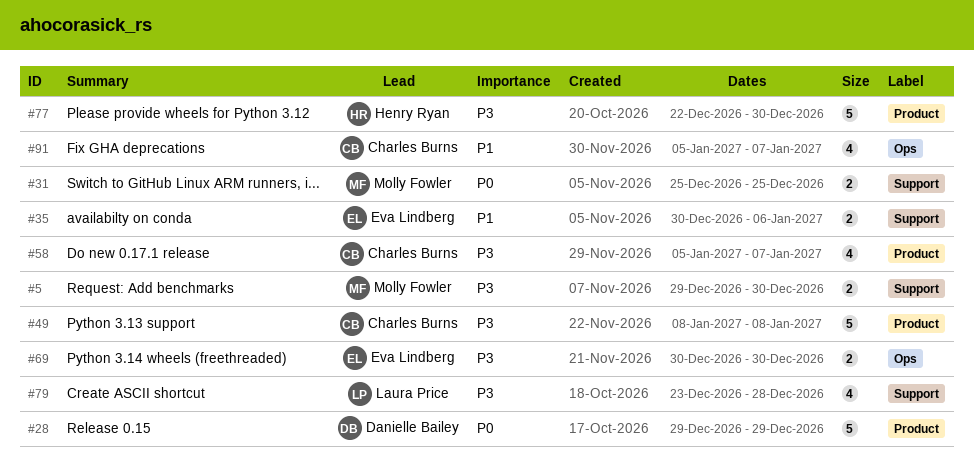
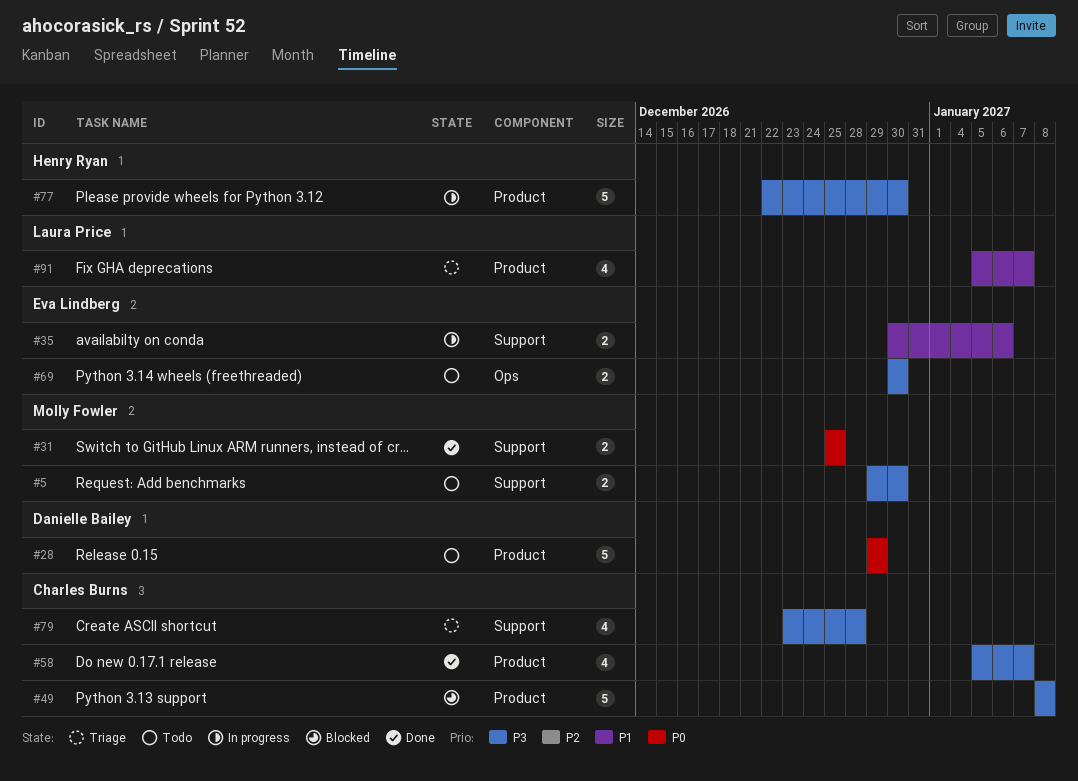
#79, owner: Laura Price -> Charles Burns
#91, owner: Charles Burns -> Laura Price
#91, label: Ops -> Product

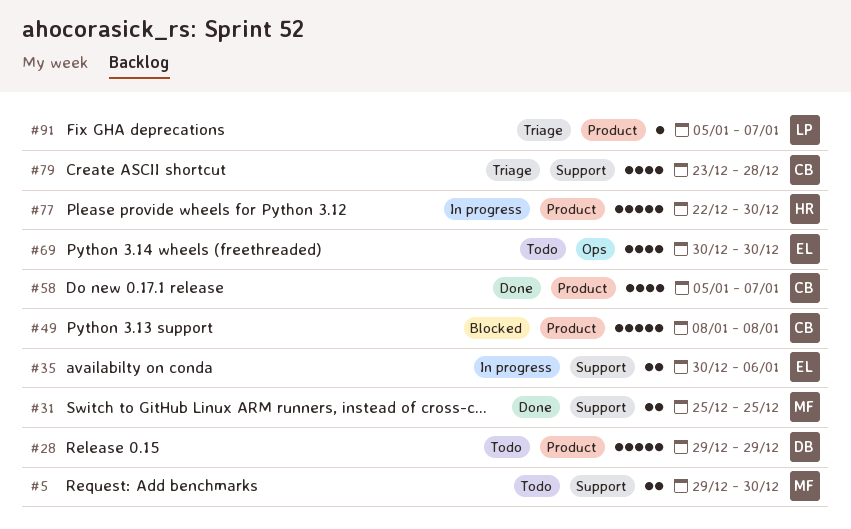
#69, estimate: 2 -> 4
#91, estimate: 4 -> 1

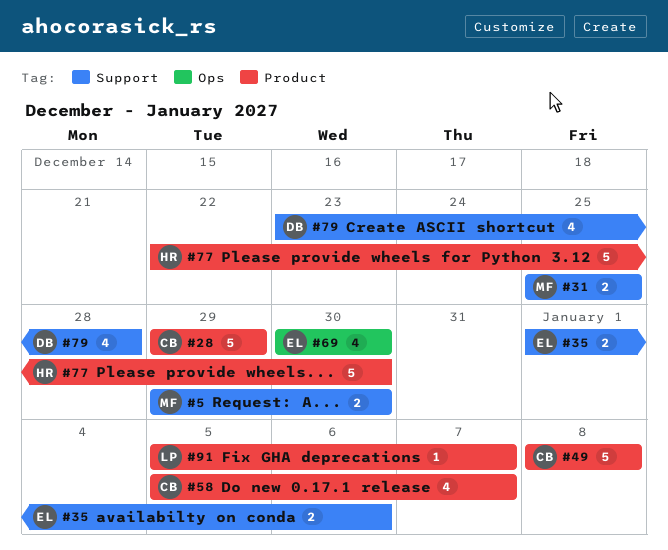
#28, owner: DB -> CB
#35, start: Dec 30 -> Jan 1
#79, owner: CB -> DB

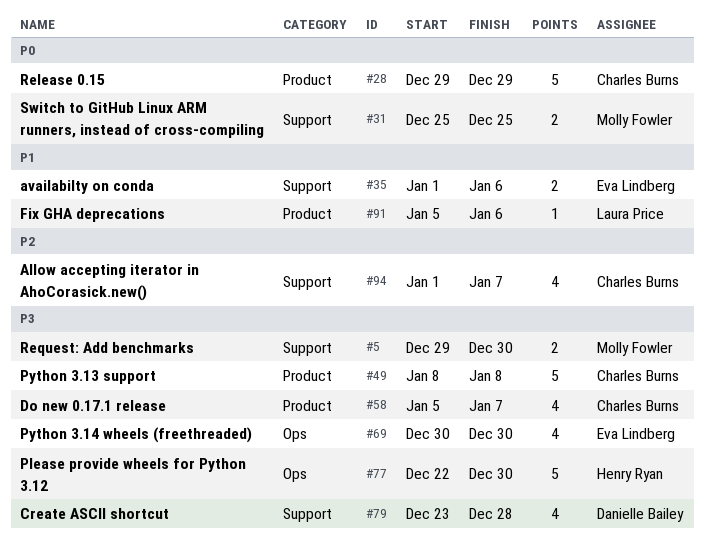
#77, label: Product -> Ops
#91, due: Jan 7 -> Jan 6
#94: none -> present

